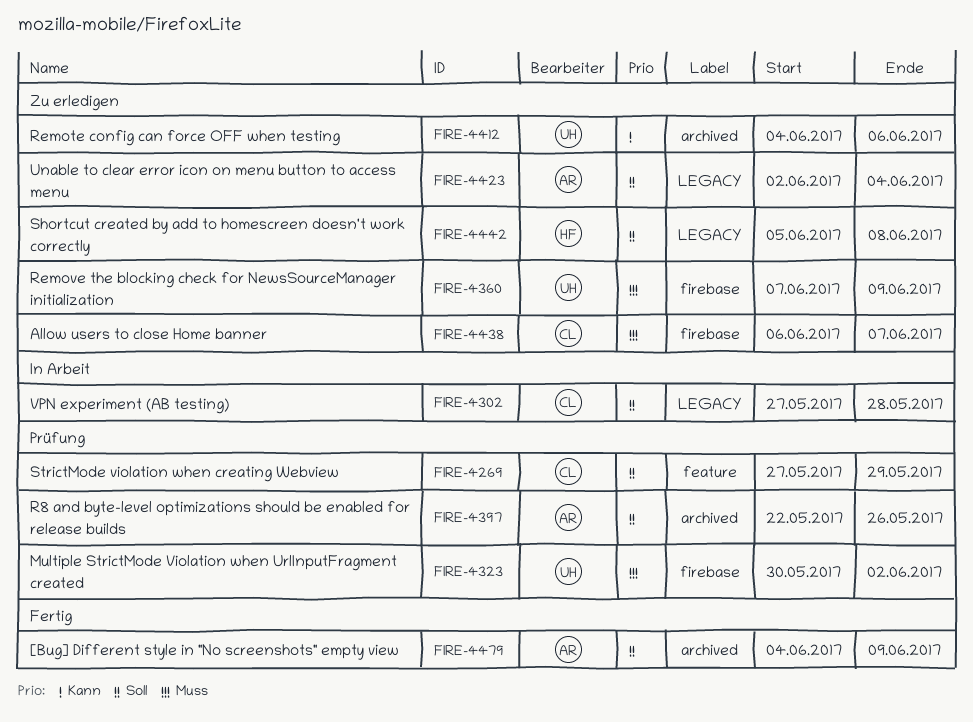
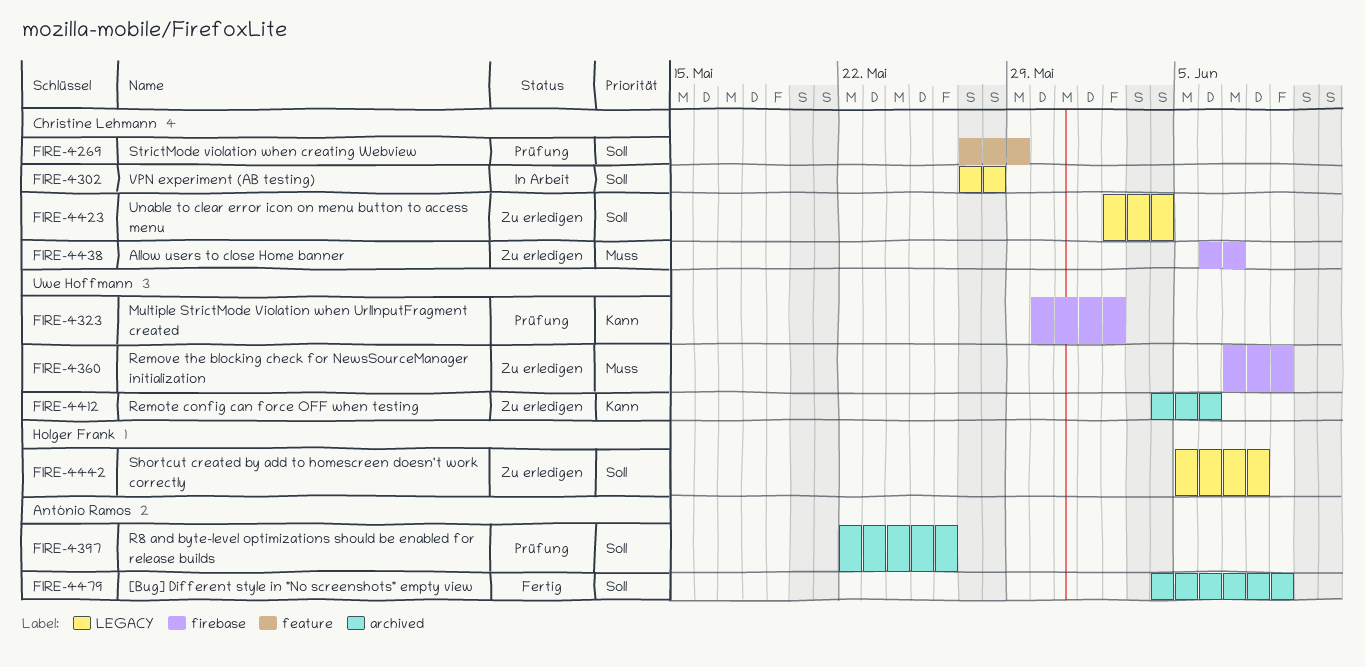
FIRE-4323, priority: Muss -> Kann
FIRE-4423, owner: António Ramos -> Christine Lehmann

